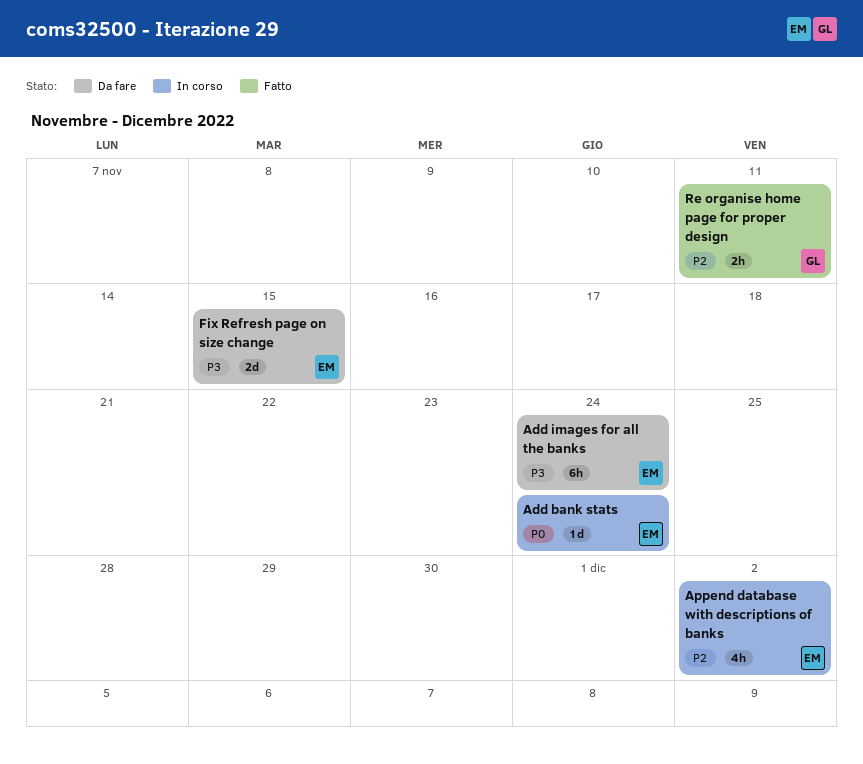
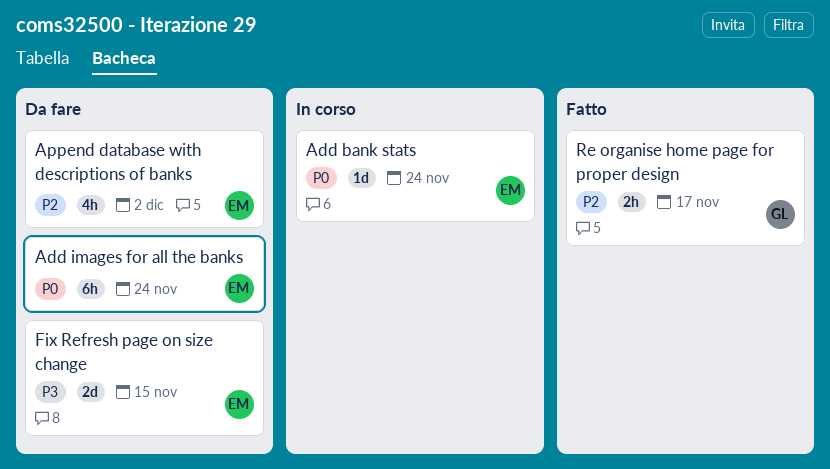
Add images for all the banks, priority: P3 -> P0
Append database with descriptions of banks, status: In corso -> Da fare
Re organise home page for proper design, due: Nov 11 -> Nov 17

